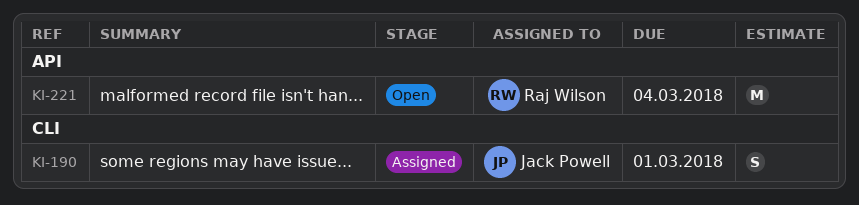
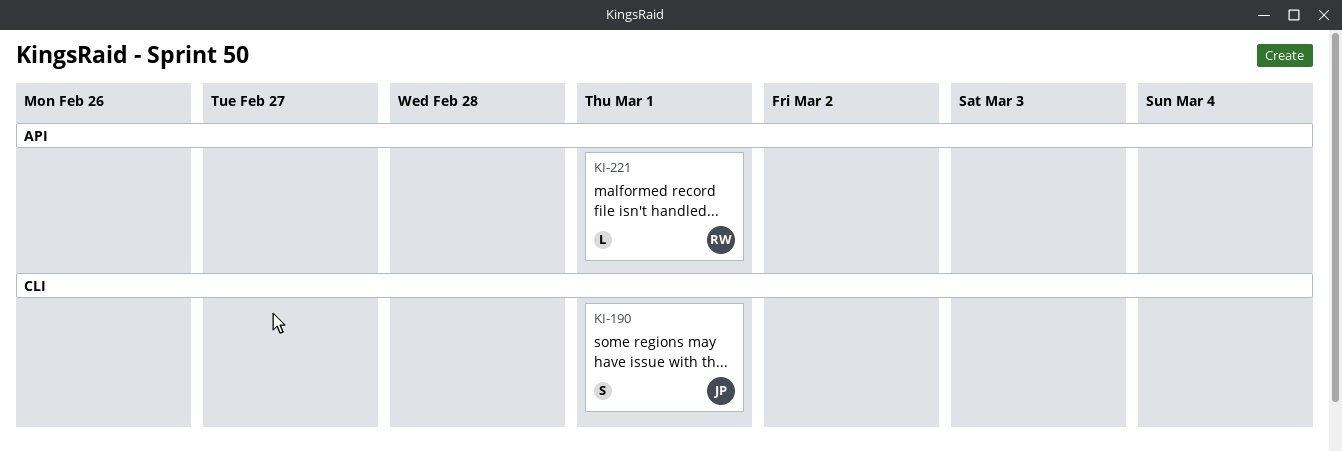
KI-221, estimate: M -> L
KI-221, due: Mar 4 -> Mar 1

